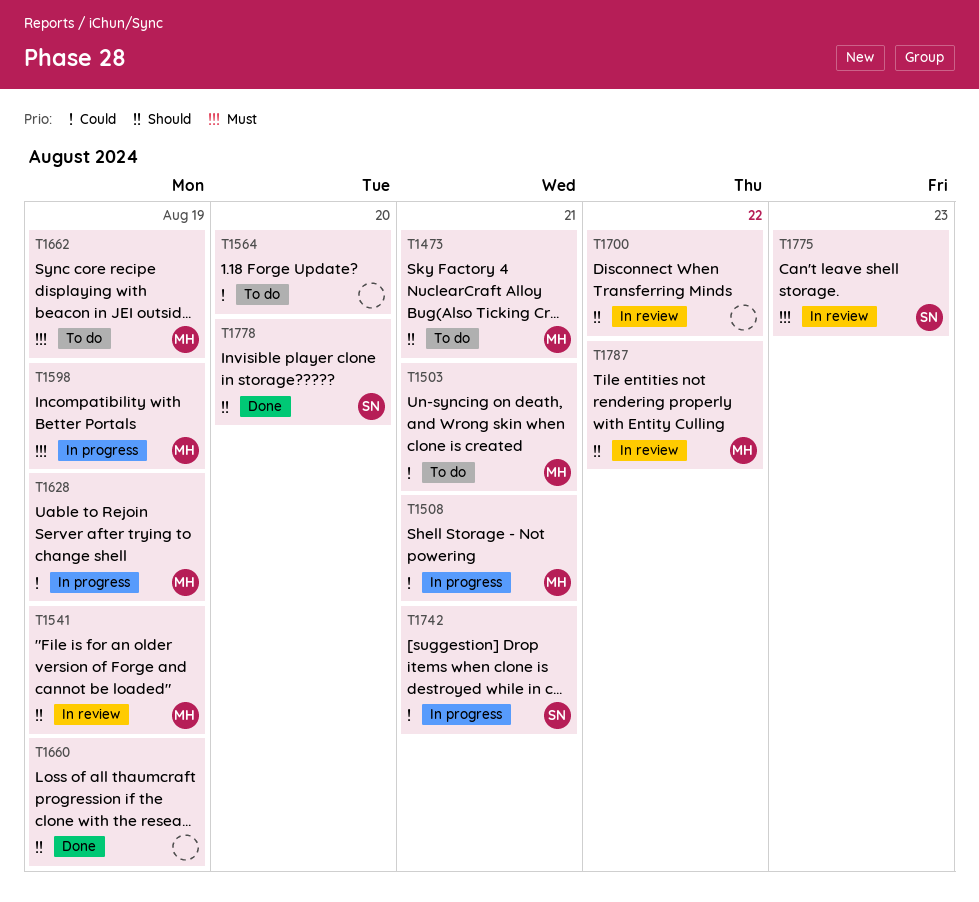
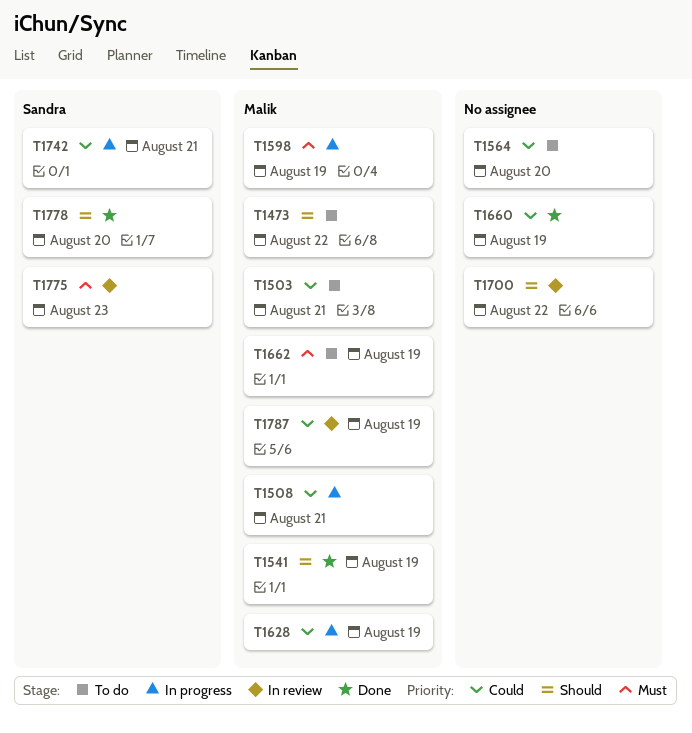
T1473, due: Aug 21 -> Aug 22
T1541, status: In review -> Done
T1660, priority: Should -> Could
T1787, priority: Should -> Could
T1787, due: Aug 22 -> Aug 19

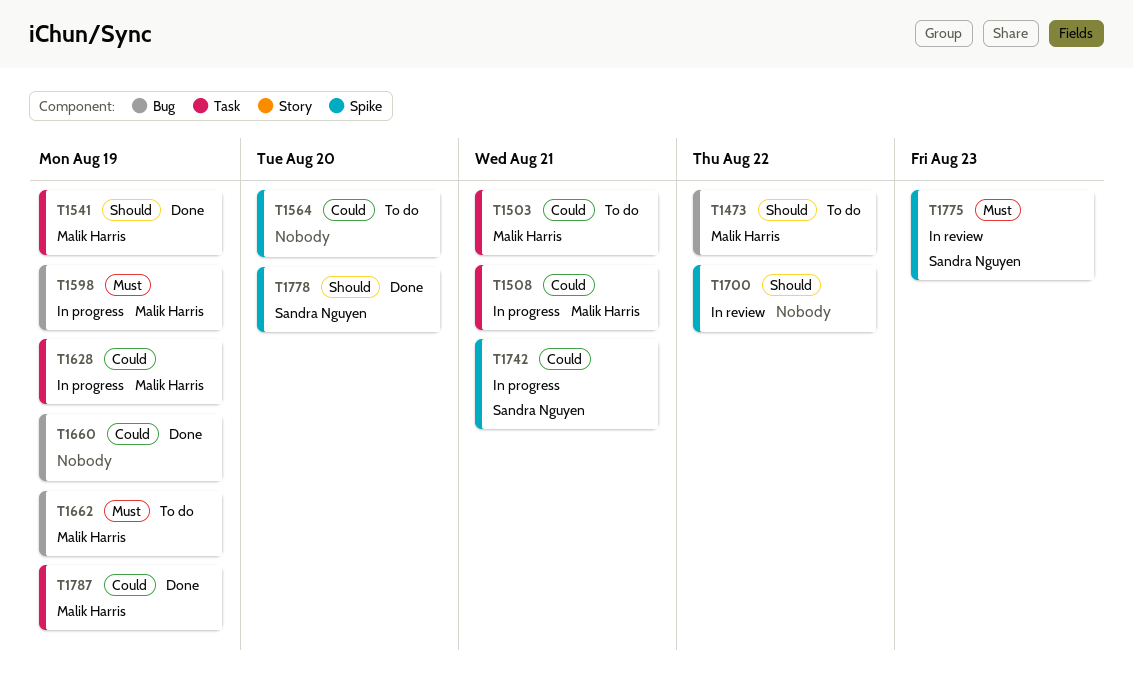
T1787, status: In review -> Done

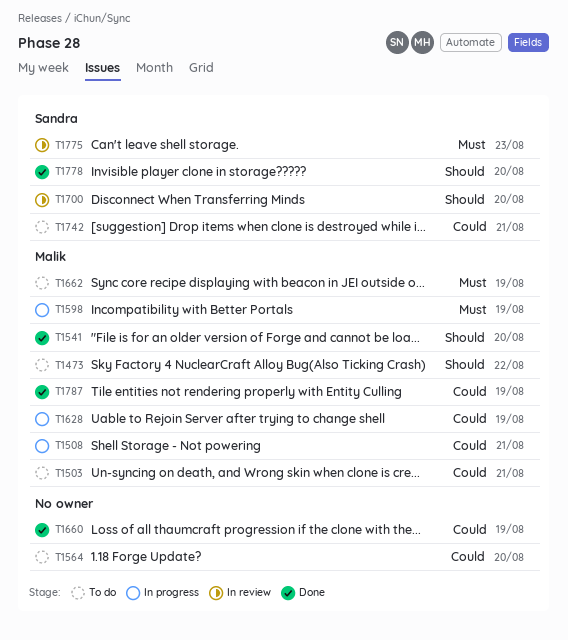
T1541, due: Aug 19 -> Aug 20
T1700, owner: none -> Sandra Nguyen
T1700, due: Aug 22 -> Aug 20
T1742, status: In progress -> To do

